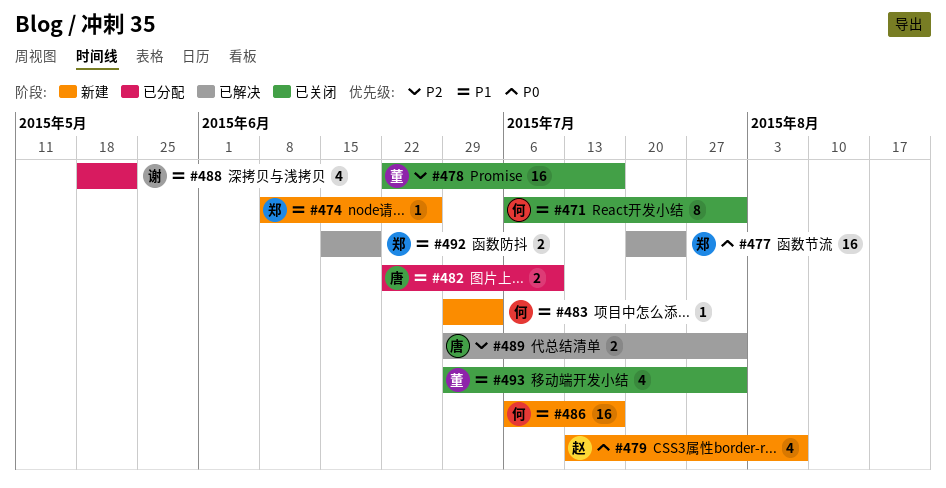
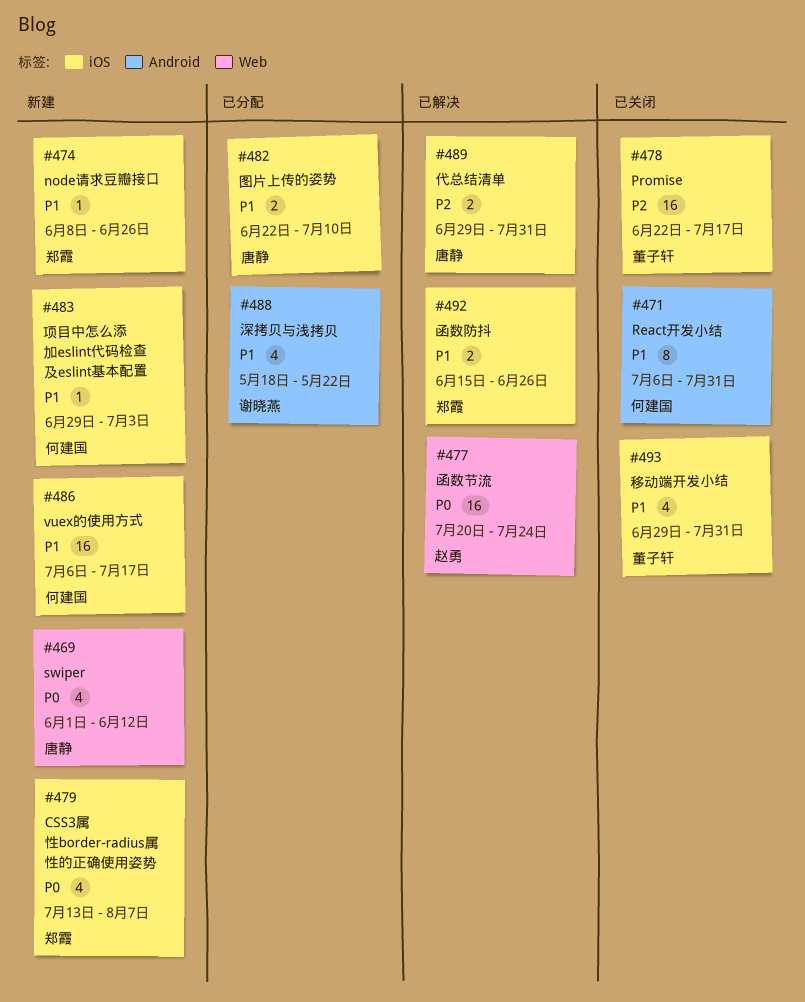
#469: none -> present
#477, owner: 郑霞 -> 赵勇
#479, owner: 赵勇 -> 郑霞
#492, due: Jun 19 -> Jun 26

